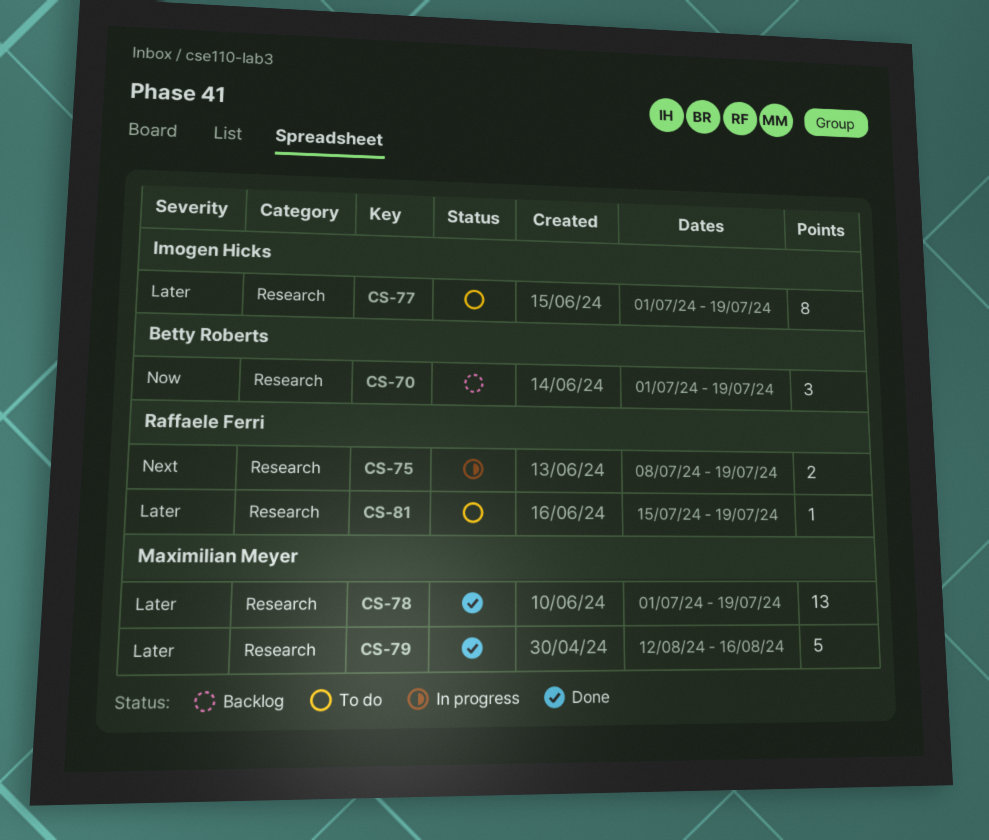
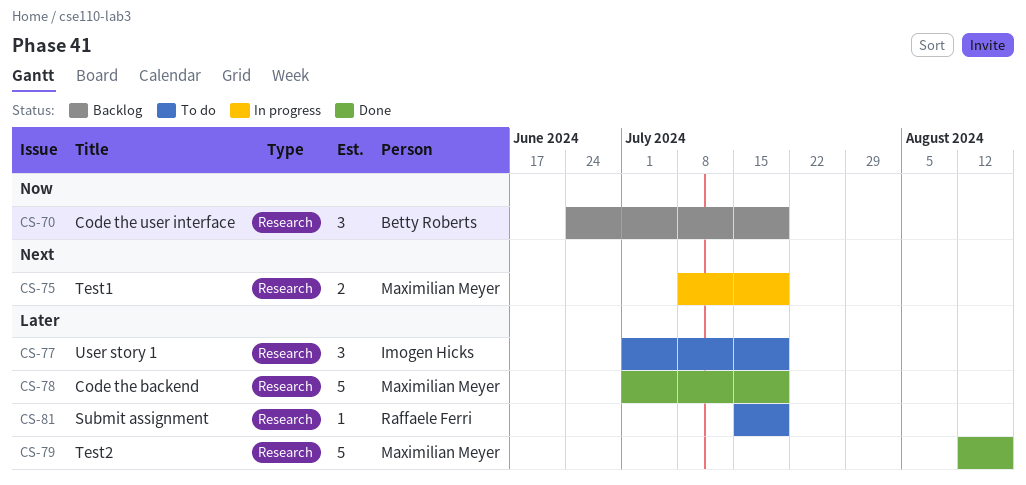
CS-70, start: Jul 1 -> Jun 24
CS-75, owner: Raffaele Ferri -> Maximilian Meyer
CS-77, estimate: 8 -> 3
CS-78, estimate: 13 -> 5

